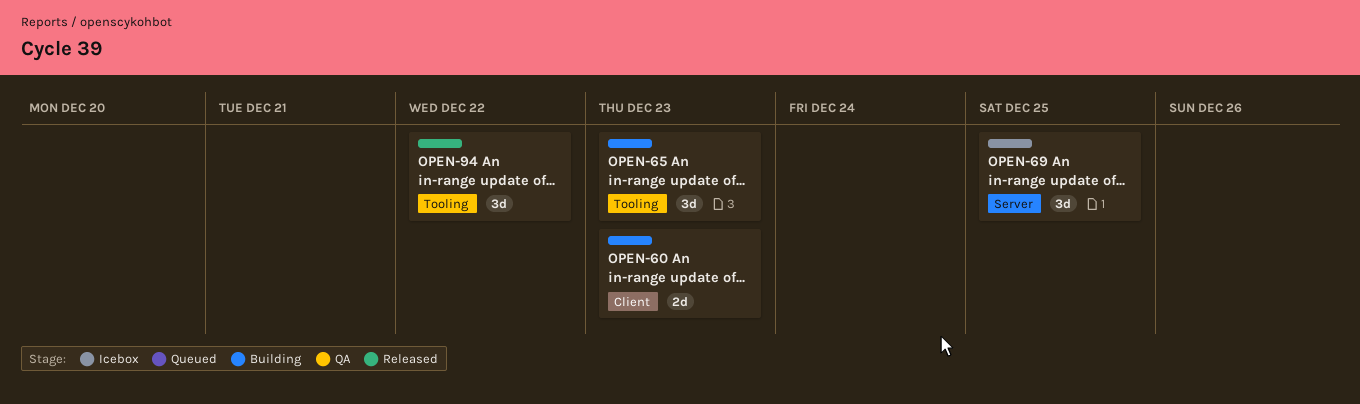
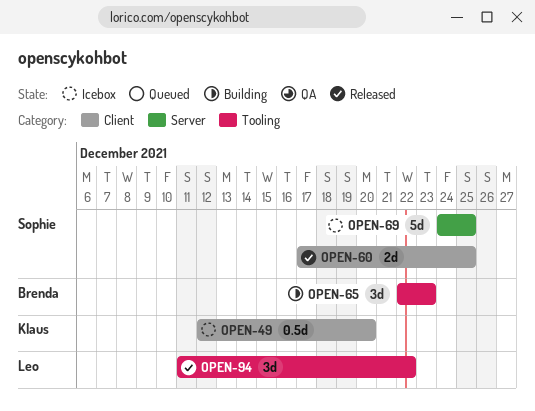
OPEN-49: none -> present
OPEN-60, status: Building -> Released
OPEN-60, due: Dec 23 -> Dec 25
OPEN-69, estimate: 3d -> 5d

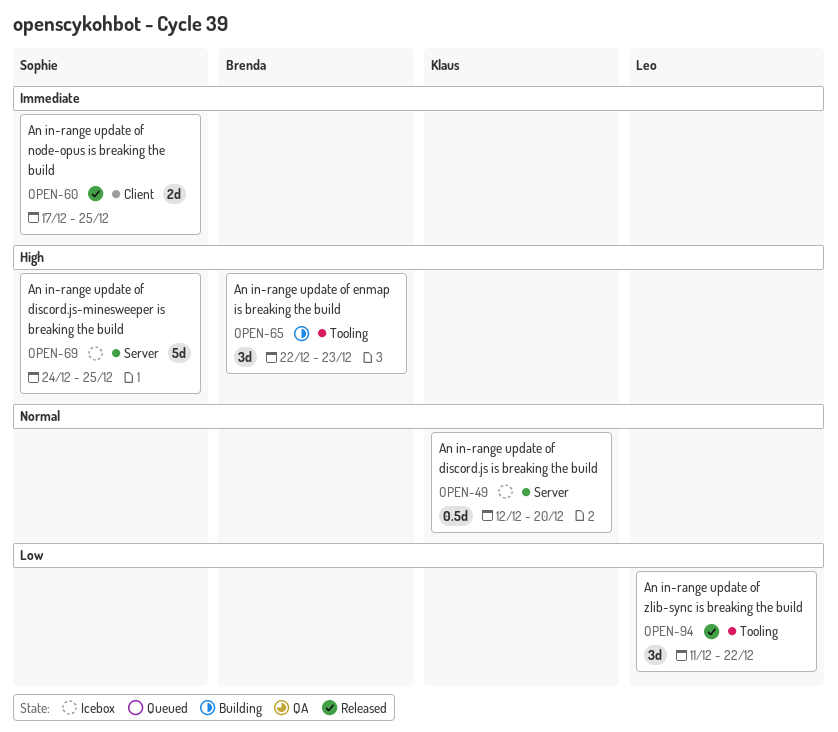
OPEN-49, label: Client -> Server

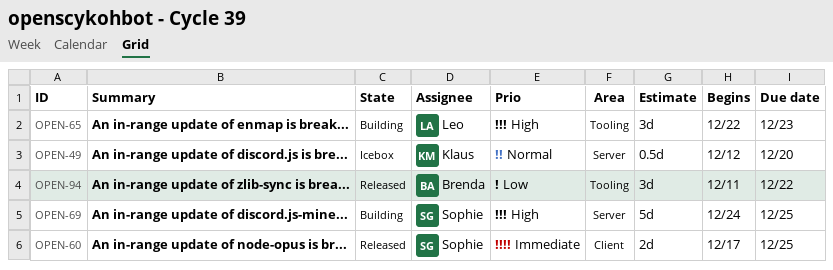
OPEN-65, owner: Brenda -> Leo
OPEN-69, status: Icebox -> Building
OPEN-94, owner: Leo -> Brenda

